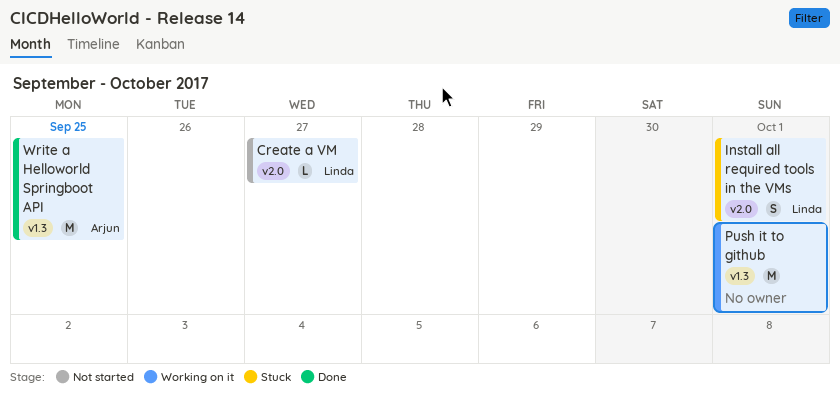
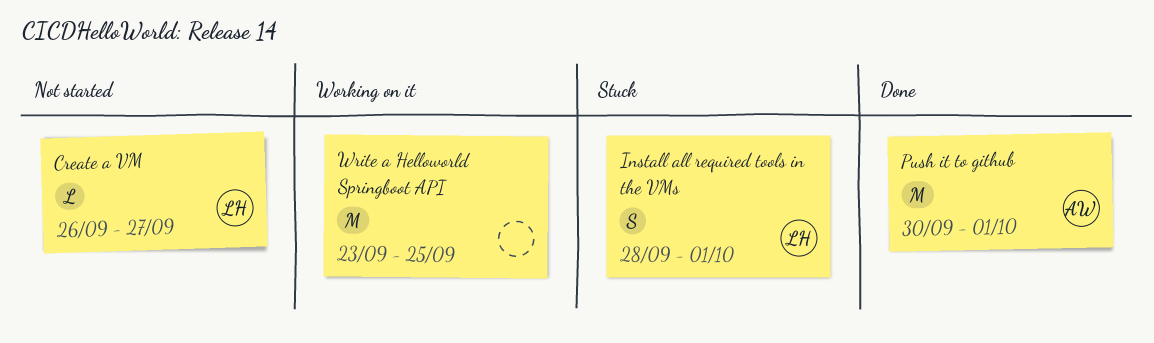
Push it to github, status: Working on it -> Done
Push it to github, owner: none -> Arjun
Write a Helloworld Springboot API, status: Done -> Working on it
Write a Helloworld Springboot API, owner: Arjun -> none

